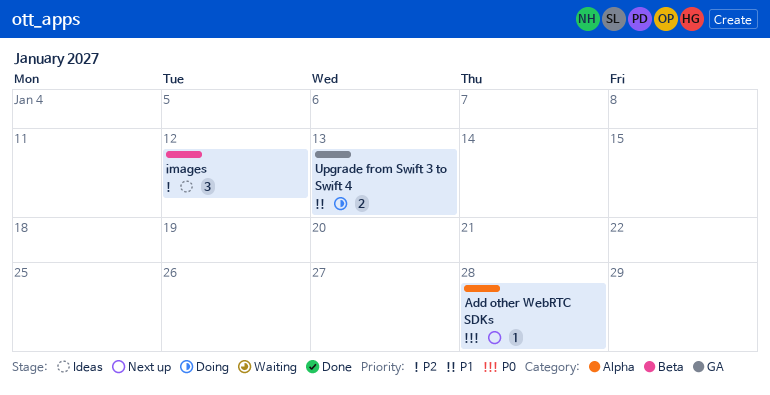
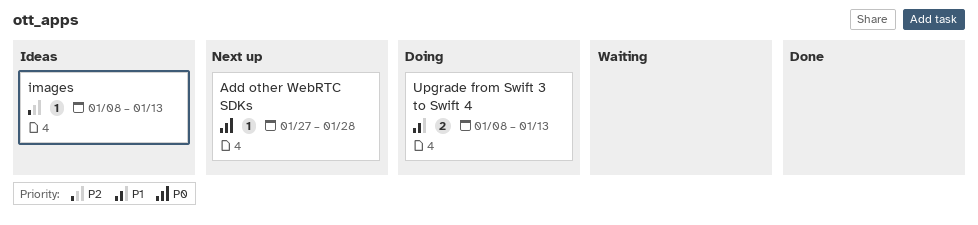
images, estimate: 3 -> 1
images, due: Jan 12 -> Jan 13

